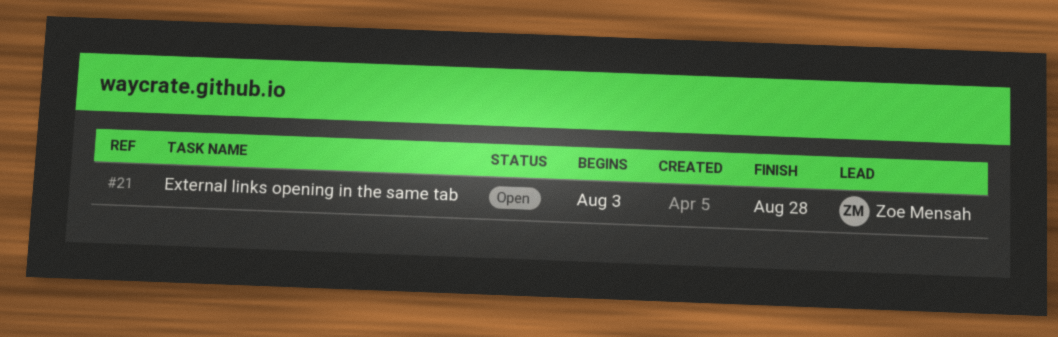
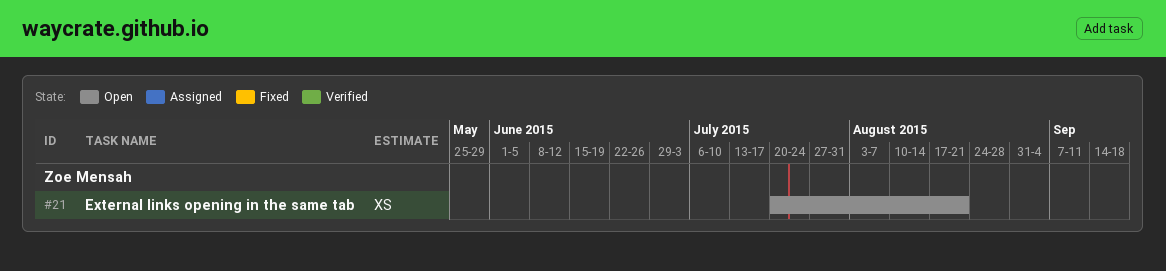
#21, start: Aug 3 -> Jul 20
#21, due: Aug 28 -> Aug 21

